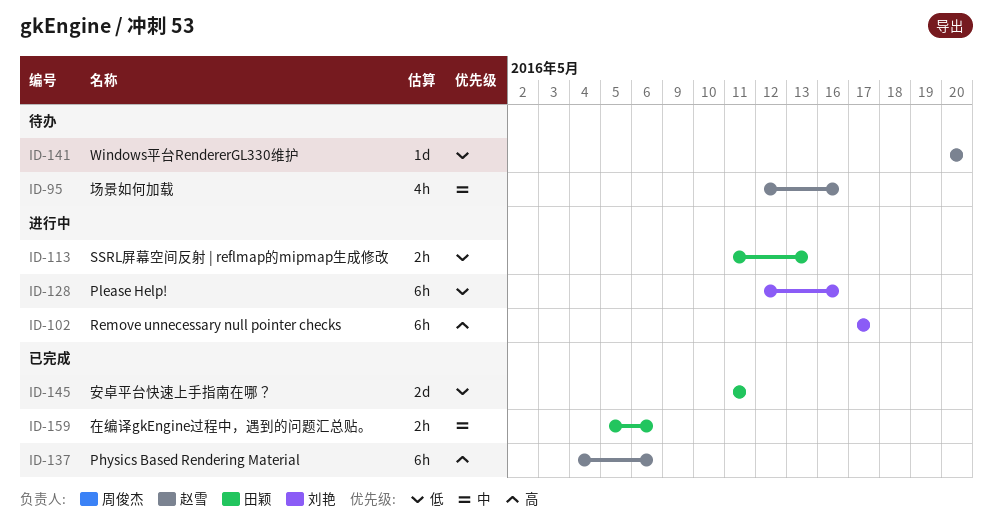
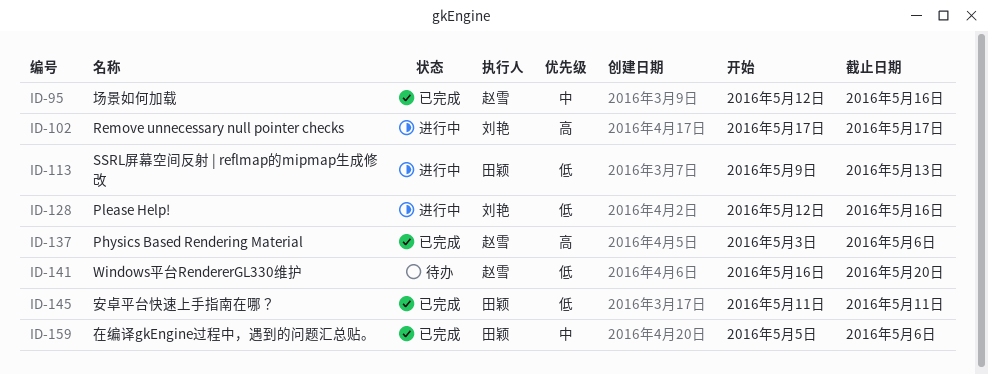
ID-95, status: 待办 -> 已完成
ID-113, start: May 11 -> May 9
ID-137, start: May 4 -> May 3
ID-141, start: May 20 -> May 16

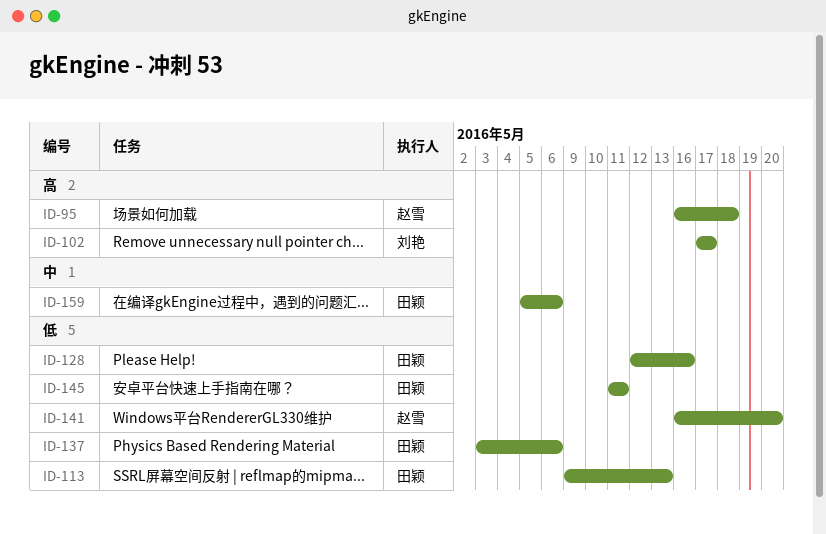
ID-95, priority: 中 -> 高
ID-95, start: May 12 -> May 16
ID-95, due: May 16 -> May 18
ID-128, owner: 刘艳 -> 田颖
ID-137, owner: 赵雪 -> 田颖
ID-137, priority: 高 -> 低

